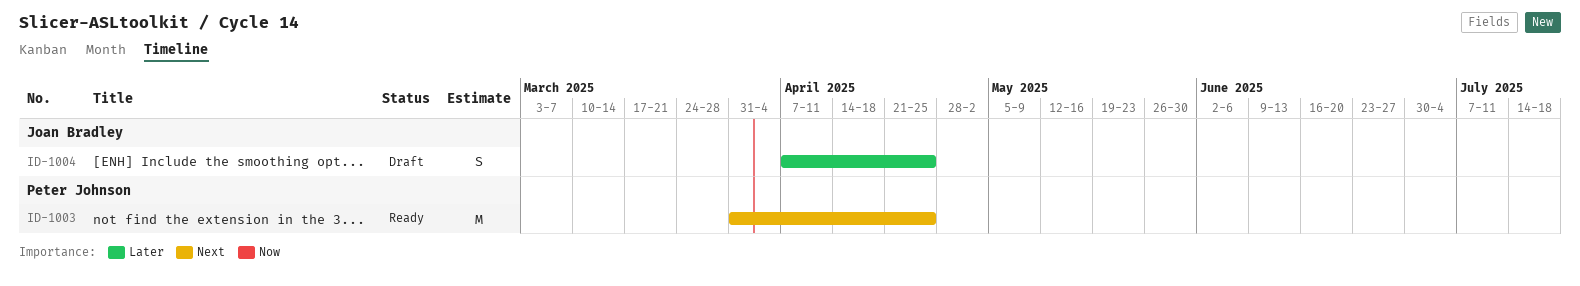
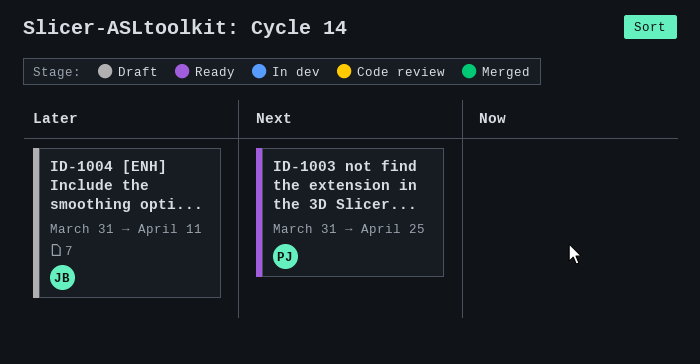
ID-1004, start: Apr 7 -> Mar 31
ID-1004, due: Apr 25 -> Apr 11

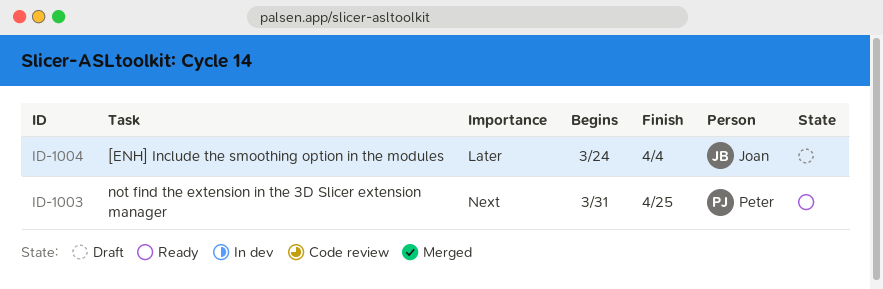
ID-1004, start: Mar 31 -> Mar 24
ID-1004, due: Apr 11 -> Apr 4

